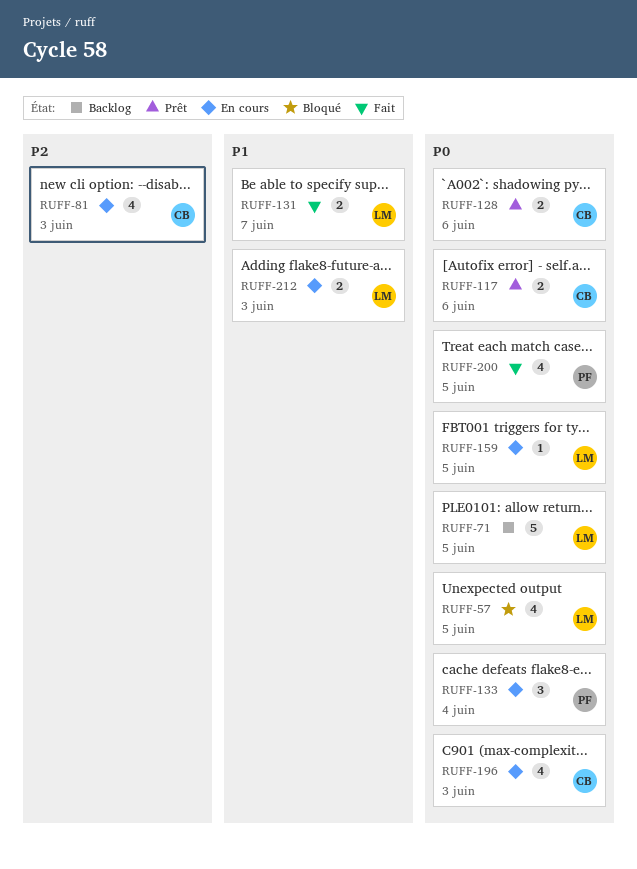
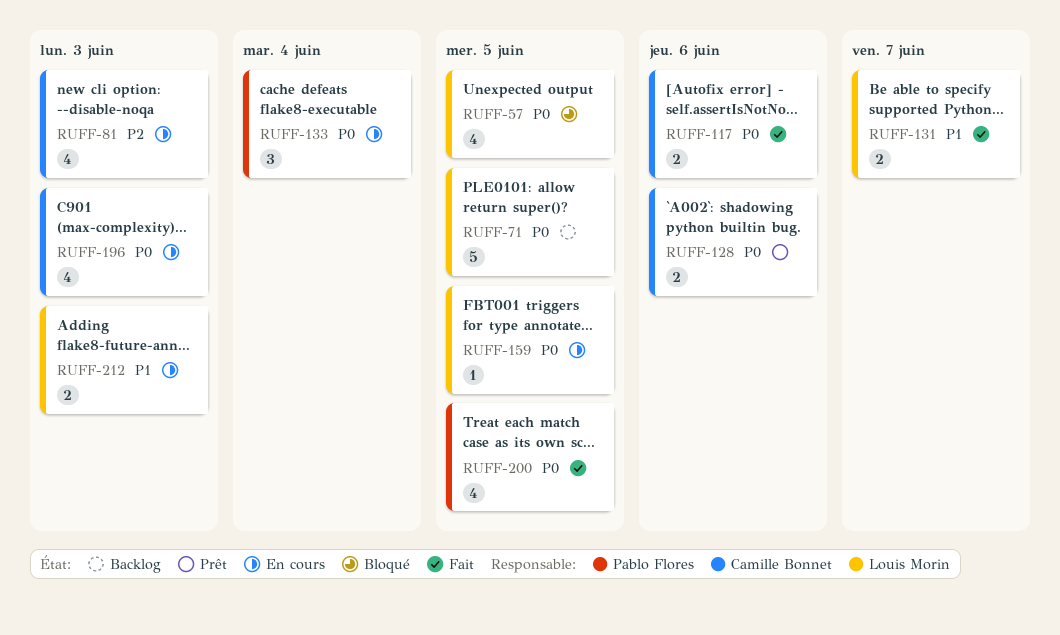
RUFF-117, status: Prêt -> Fait

